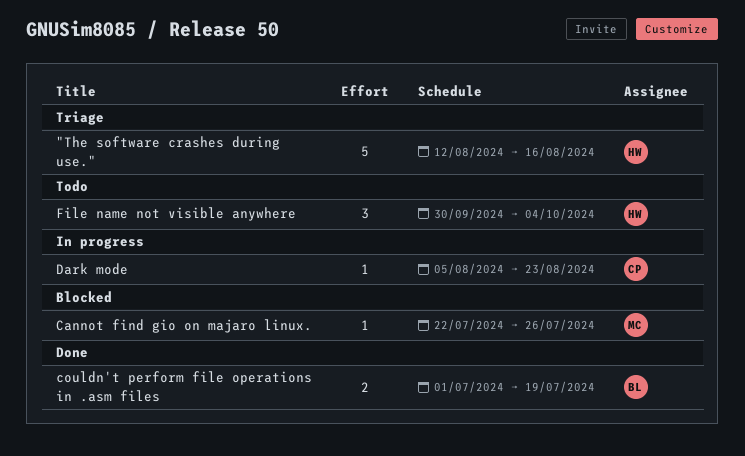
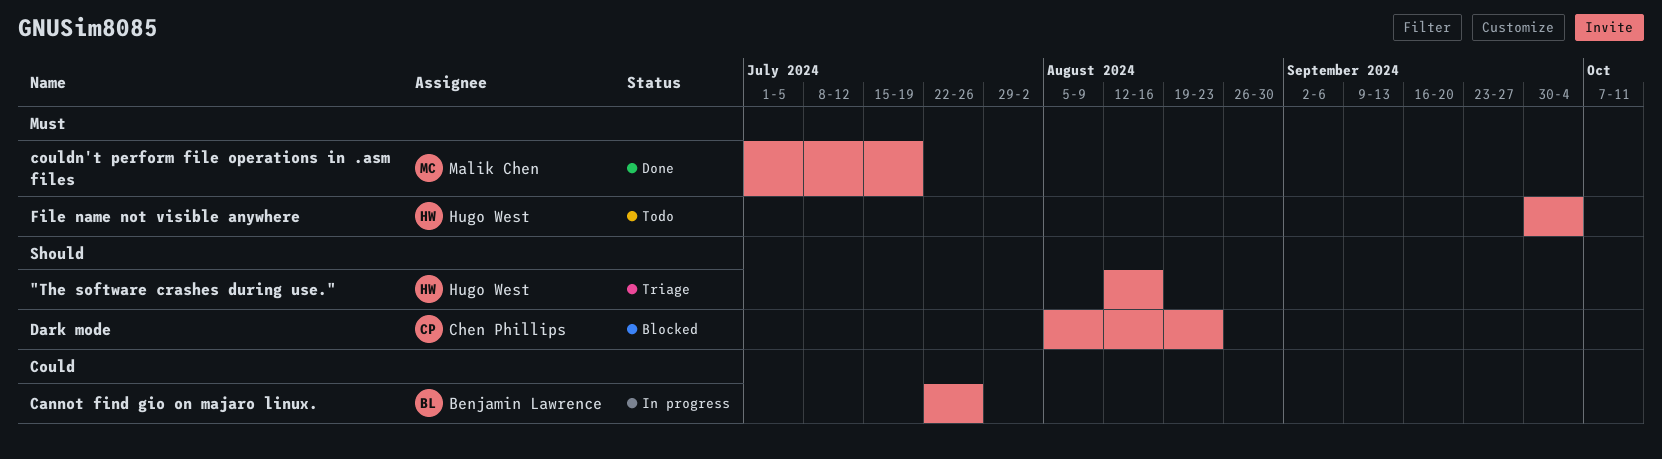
Cannot find gio on majaro linux., status: Blocked -> In progress
Cannot find gio on majaro linux., owner: Malik Chen -> Benjamin Lawrence
couldn't perform file operations in .asm files, owner: Benjamin Lawrence -> Malik Chen
Dark mode, status: In progress -> Blocked

